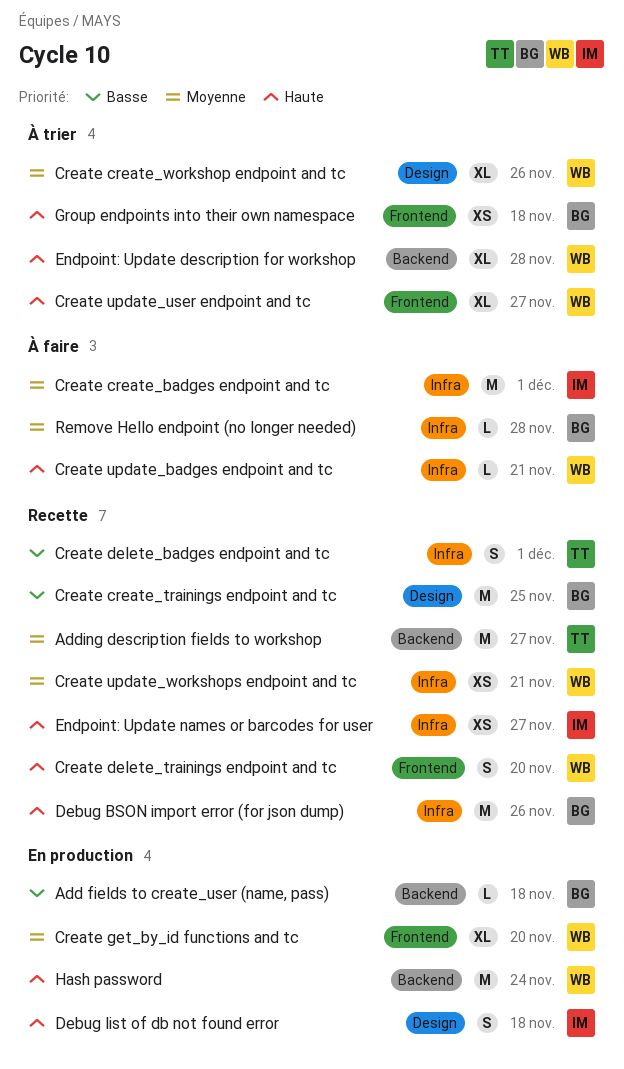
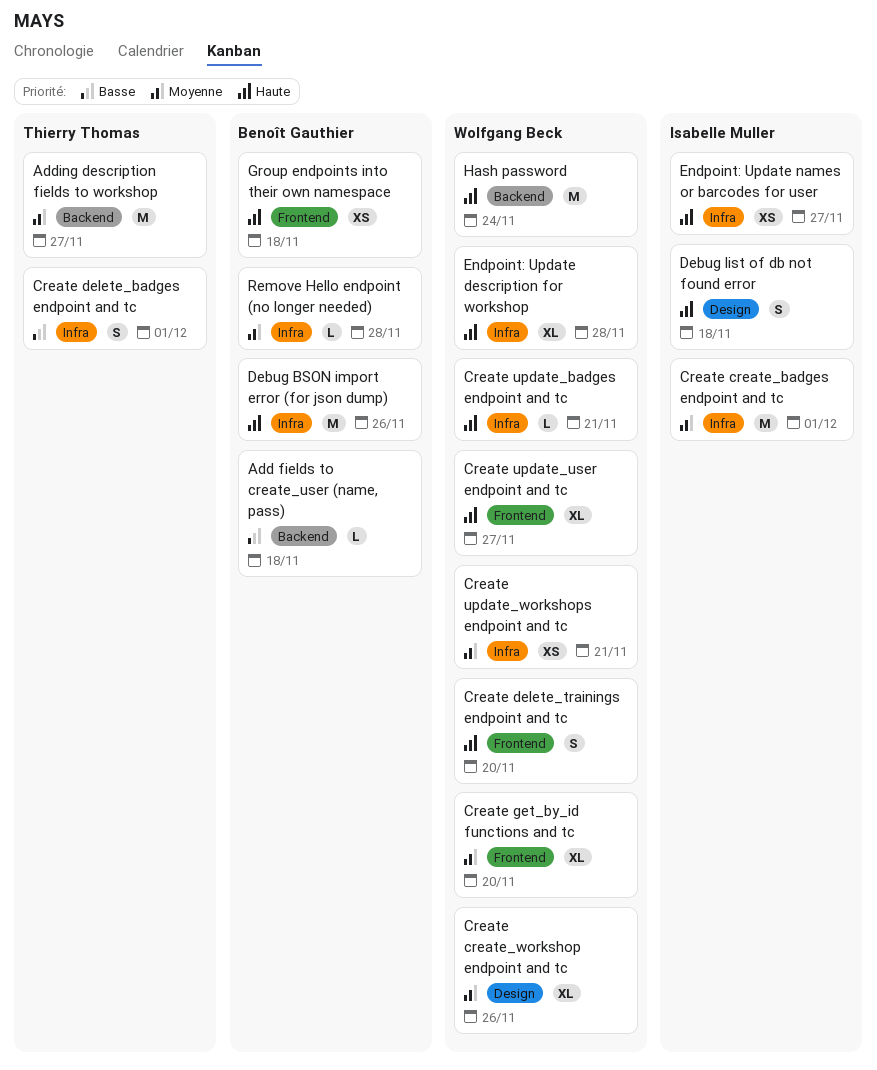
Create create_trainings endpoint and tc: present -> none
Endpoint: Update description for workshop, label: Backend -> Infra

